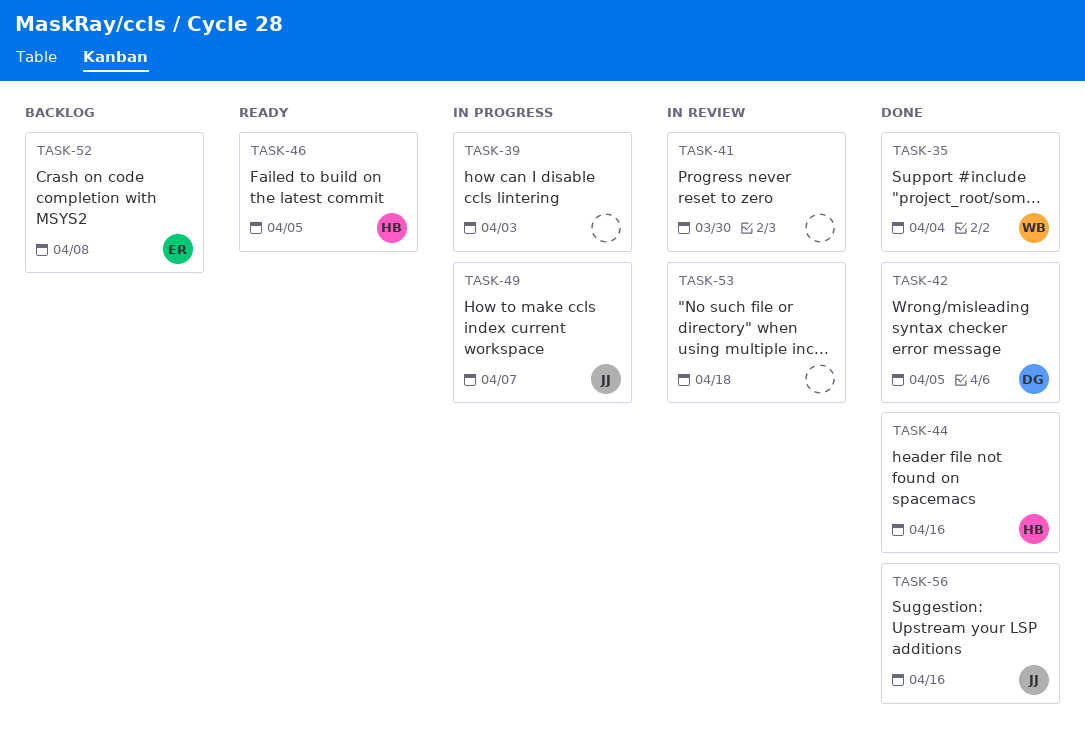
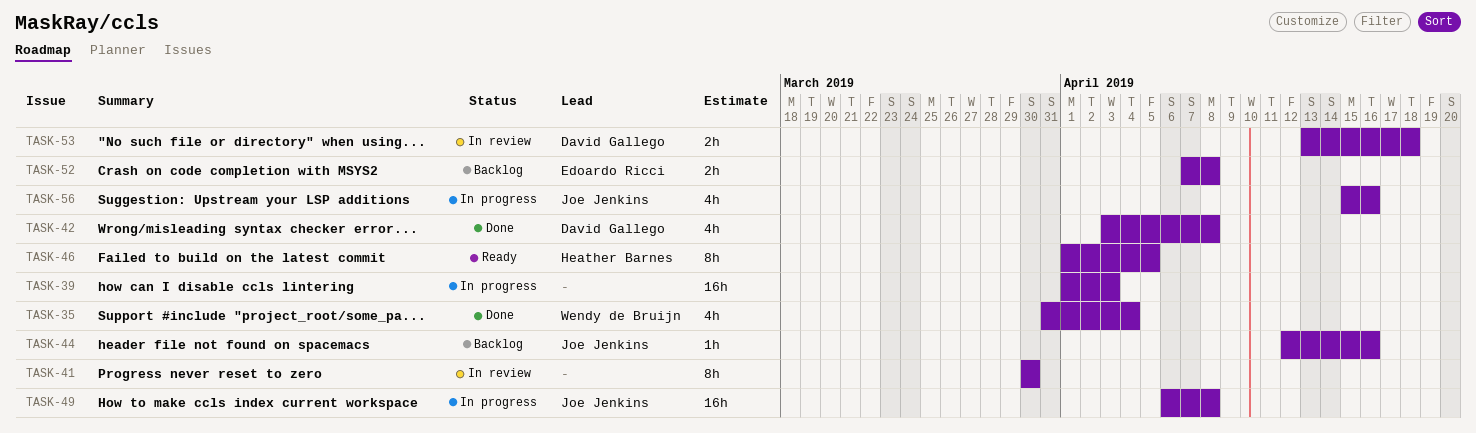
TASK-42, due: Apr 5 -> Apr 8
TASK-44, status: Done -> Backlog
TASK-44, owner: Heather Barnes -> Joe Jenkins
TASK-49, due: Apr 7 -> Apr 8
TASK-53, owner: none -> David Gallego
TASK-56, status: Done -> In progress

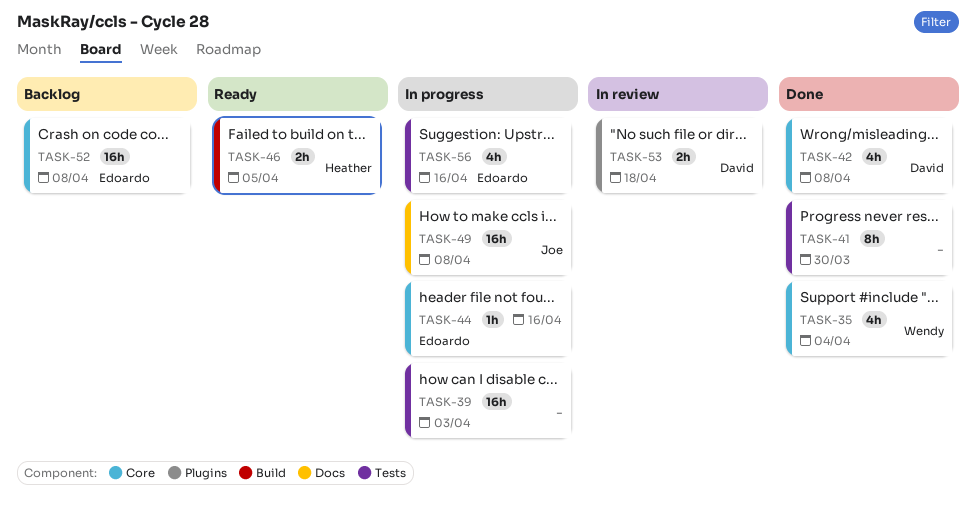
TASK-41, status: In review -> Done
TASK-44, status: Backlog -> In progress
TASK-44, owner: Joe Jenkins -> Edoardo Ricci
TASK-46, estimate: 8h -> 2h
TASK-52, estimate: 2h -> 16h
TASK-56, owner: Joe Jenkins -> Edoardo Ricci

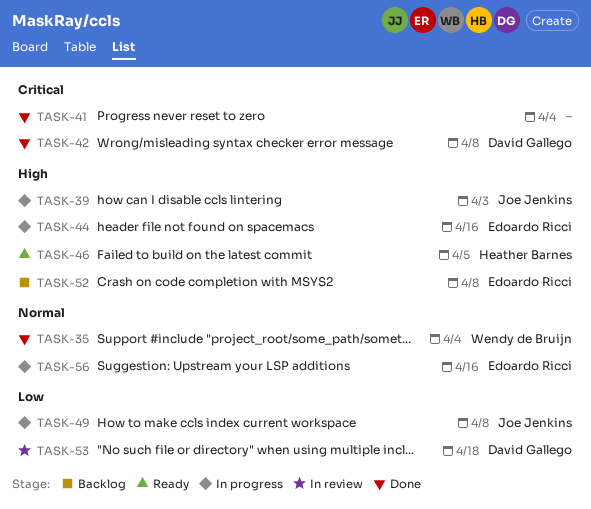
TASK-39, owner: none -> Joe Jenkins
TASK-41, due: Mar 30 -> Apr 4

